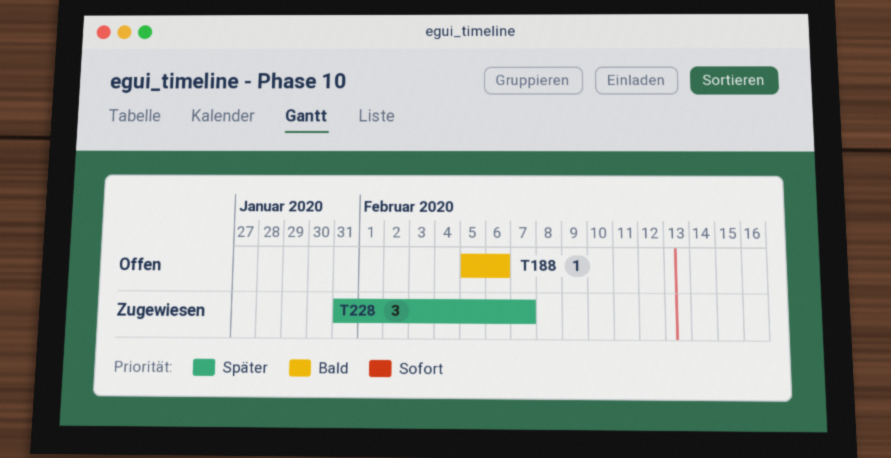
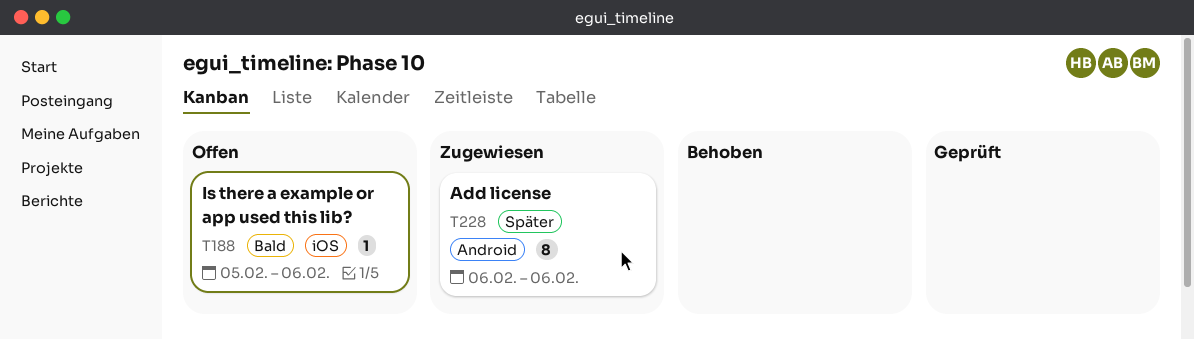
T228, estimate: 3 -> 8
T228, start: Jan 31 -> Feb 6
T228, due: Feb 7 -> Feb 6

